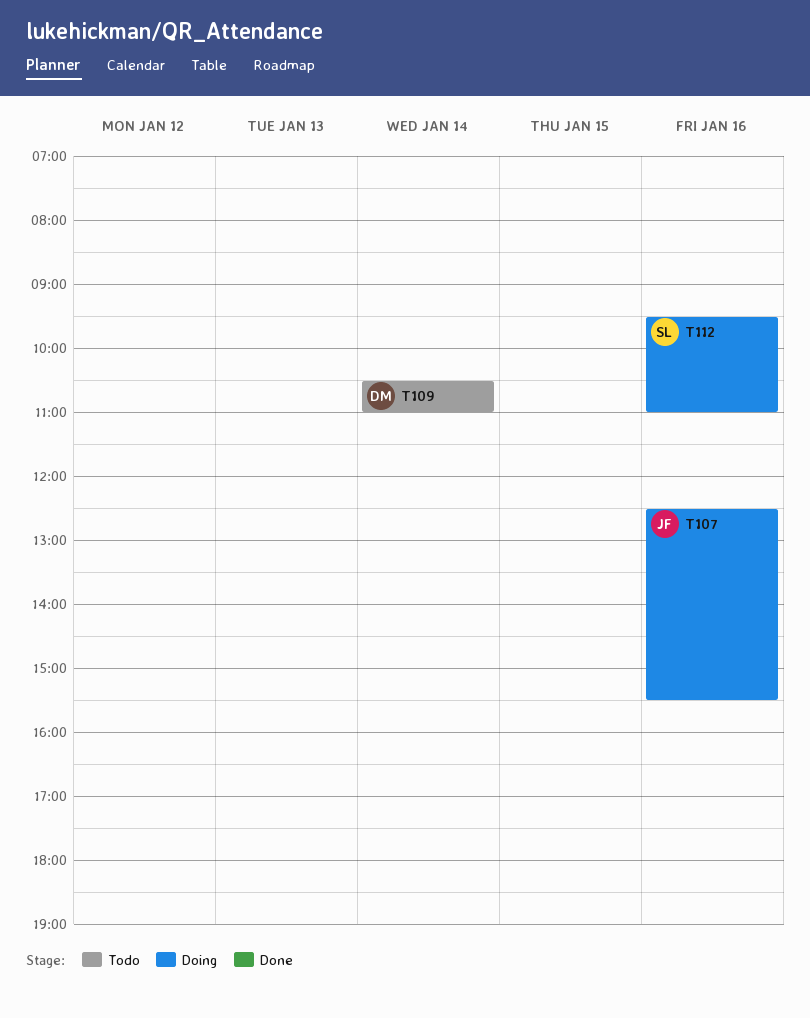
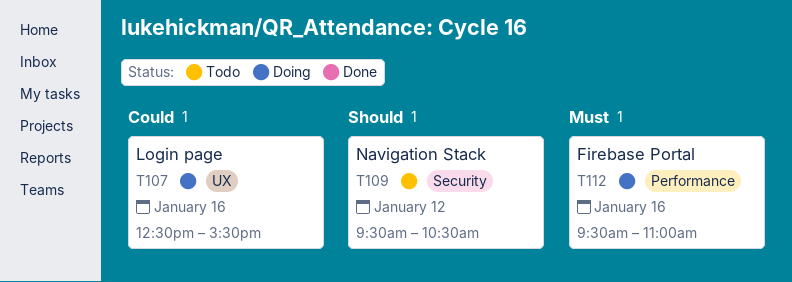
T109, day: Jan 14 -> Jan 12
T109, begins: 10:30 -> 09:30
T109, ends: 11:00 -> 10:30

